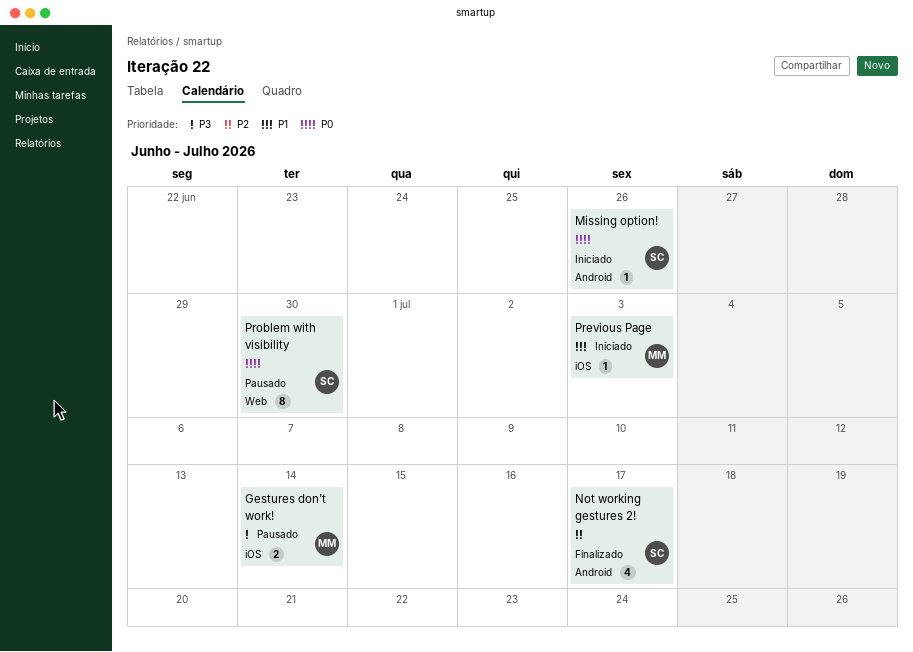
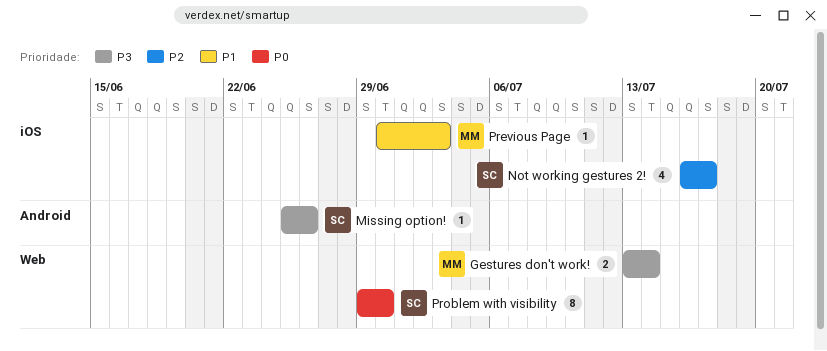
Gestures don't work!, label: iOS -> Web
Missing option!, priority: P0 -> P3
Not working gestures 2!, label: Android -> iOS

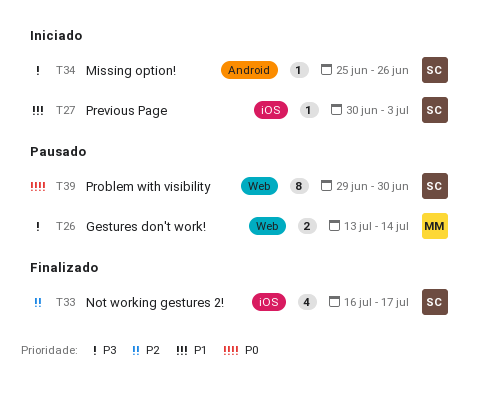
Previous Page, owner: MM -> SC

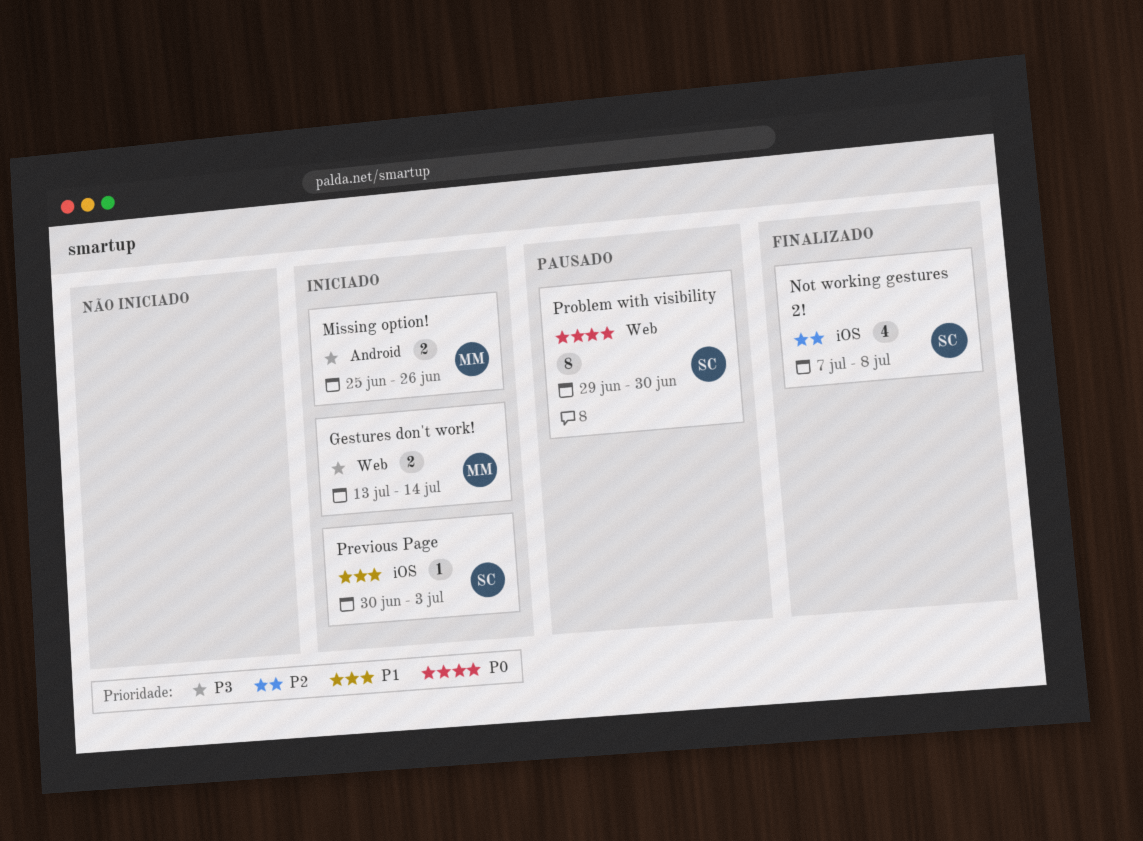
Gestures don't work!, status: Pausado -> Iniciado
Missing option!, owner: SC -> MM
Missing option!, estimate: 1 -> 2
Not working gestures 2!, start: Jul 16 -> Jul 7
Not working gestures 2!, due: Jul 17 -> Jul 8

